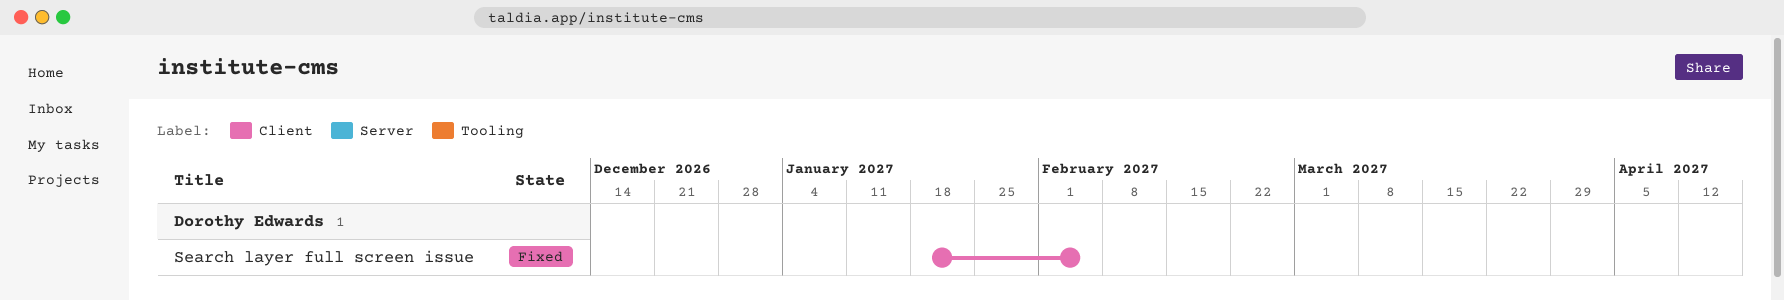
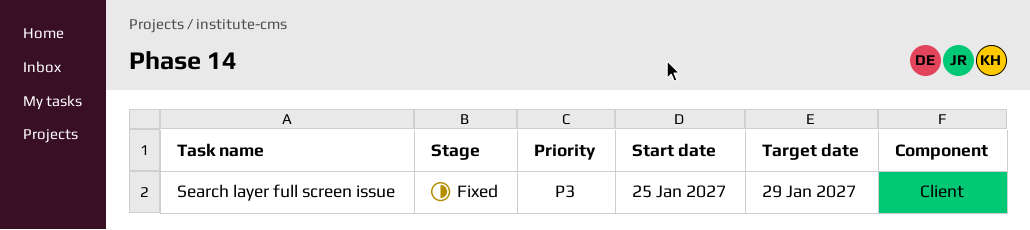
Search layer full screen issue, start: Jan 18 -> Jan 25
Search layer full screen issue, due: Feb 5 -> Jan 29

